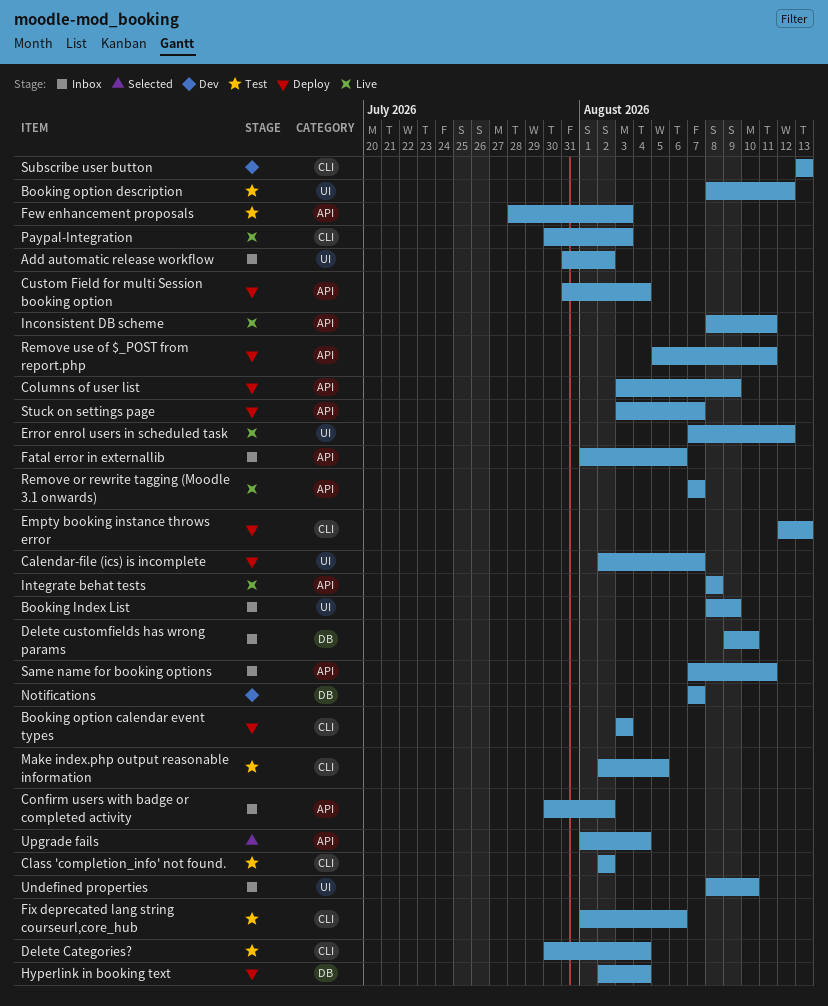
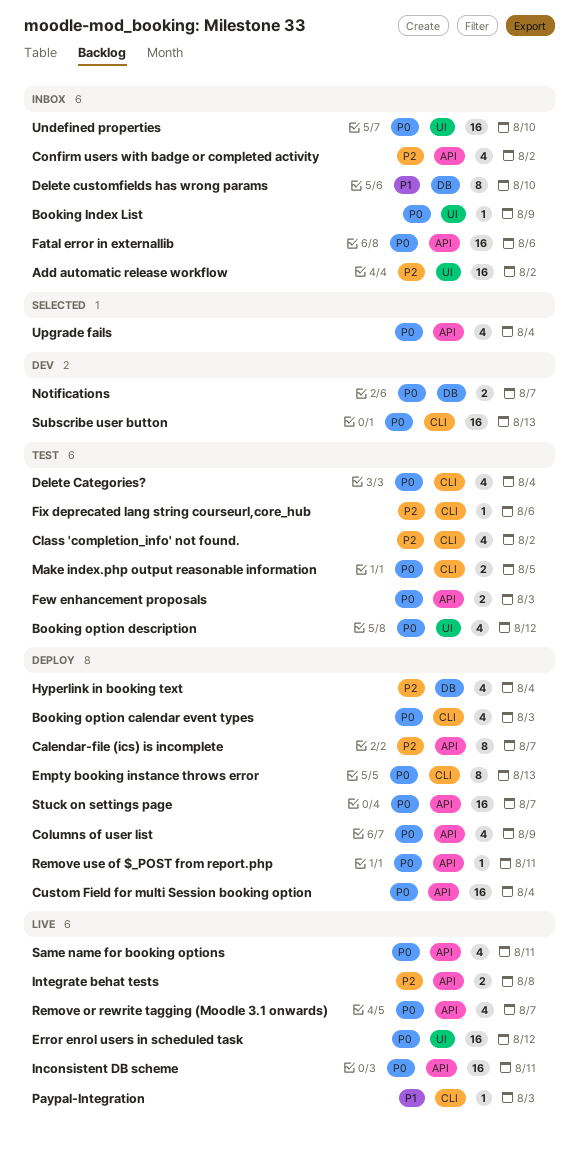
Calendar-file (ics) is incomplete, label: UI -> API
Same name for booking options, status: Inbox -> Live

